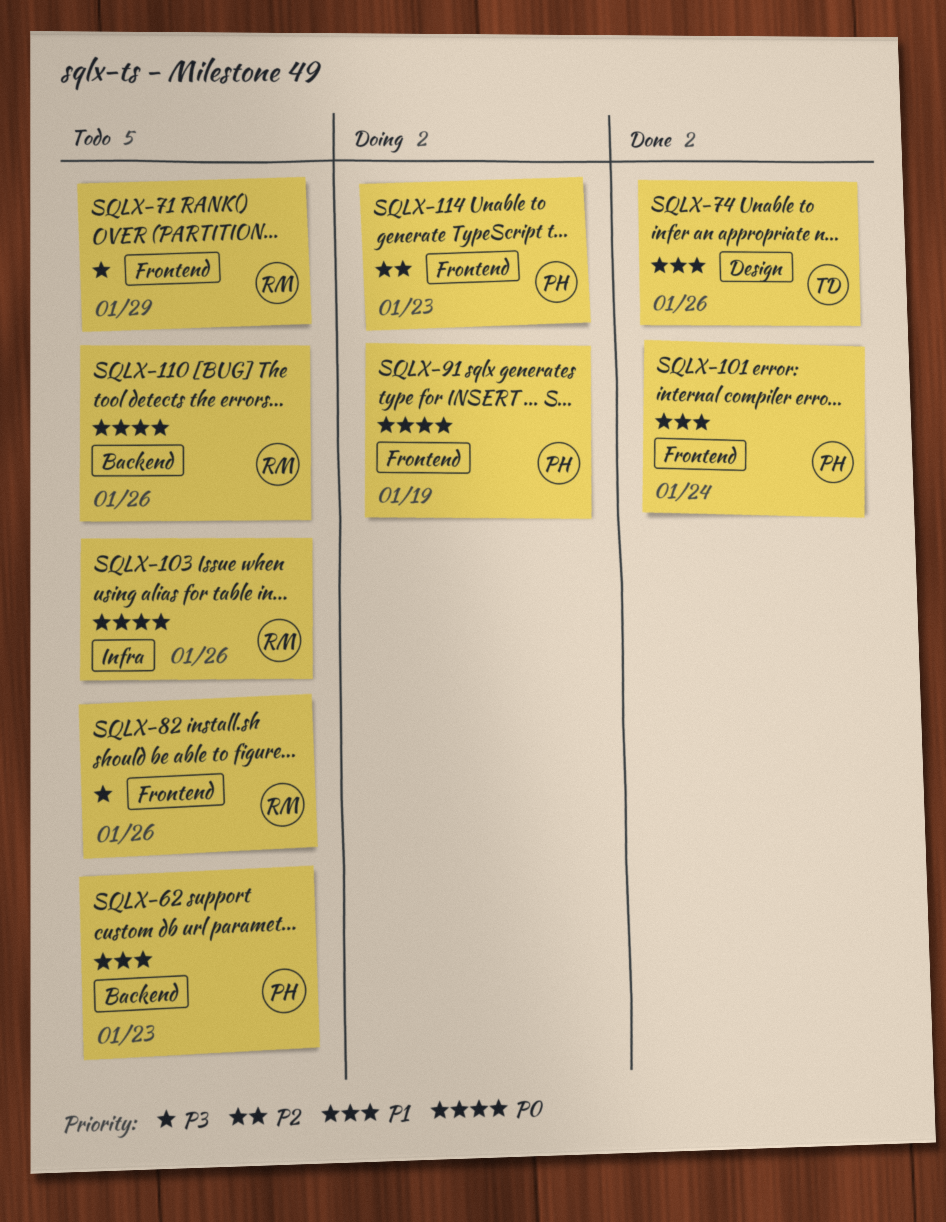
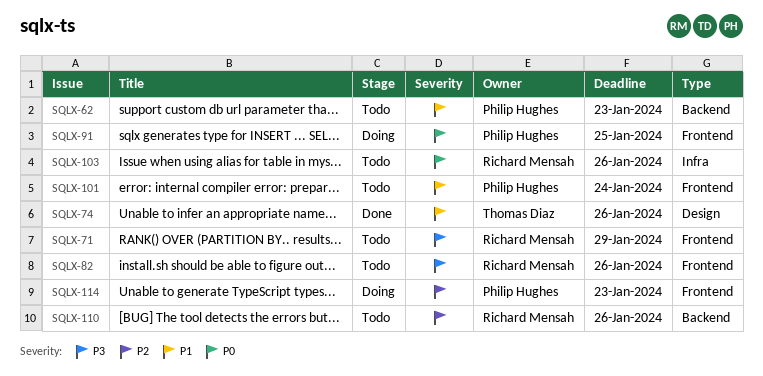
SQLX-91, due: Jan 19 -> Jan 25
SQLX-101, status: Done -> Todo
SQLX-110, priority: P0 -> P2

